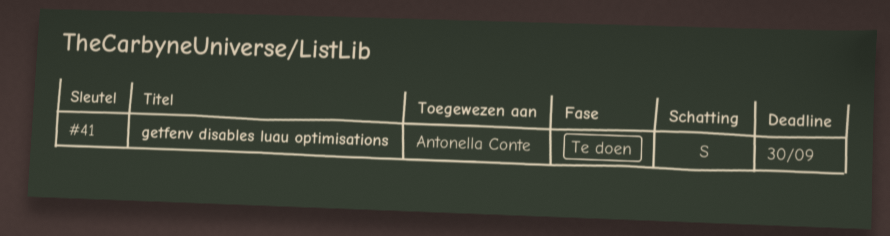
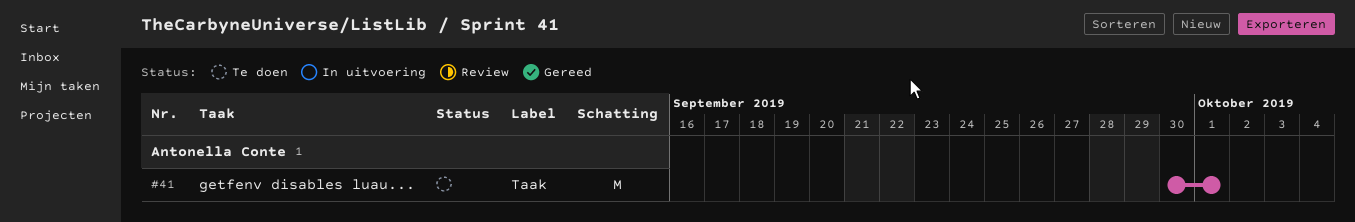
#41, estimate: S -> M
#41, due: Sep 30 -> Oct 1

